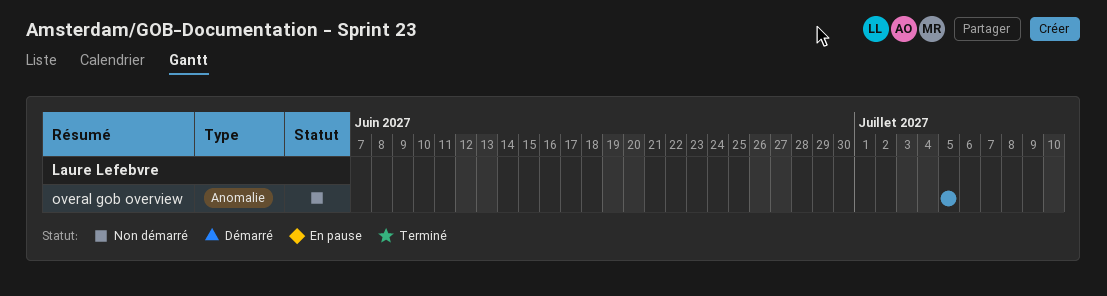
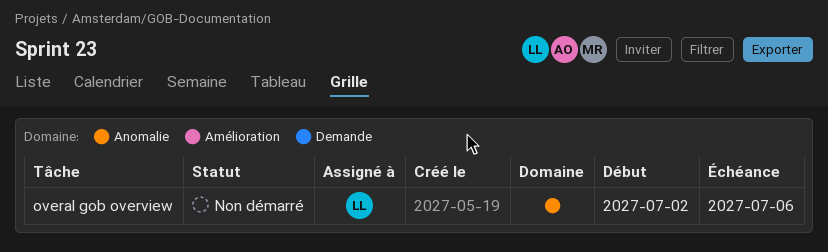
overal gob overview, start: Jul 5 -> Jul 2
overal gob overview, due: Jul 5 -> Jul 6

